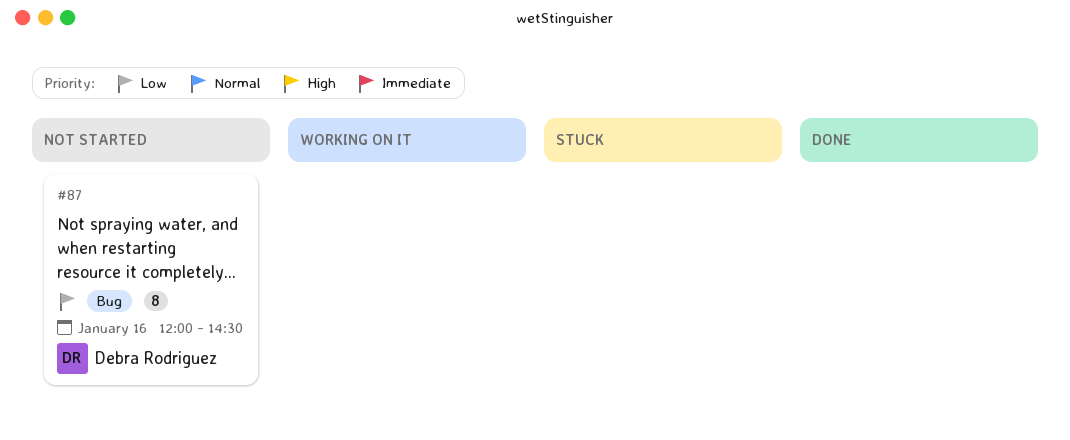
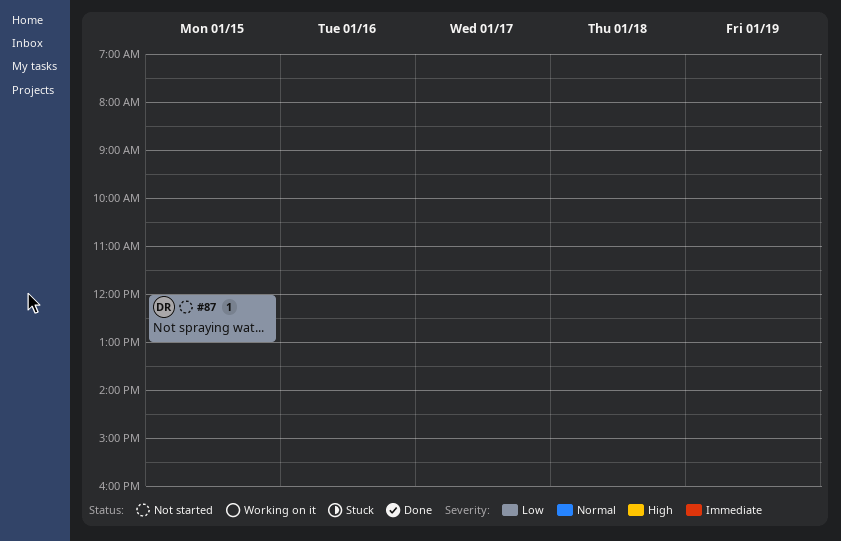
#87, estimate: 8 -> 1
#87, day: Jan 16 -> Jan 15
#87, ends: 14:30 -> 13:00

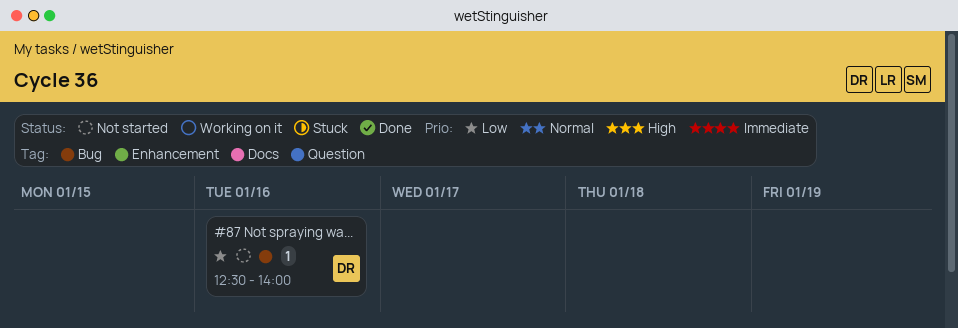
#87, day: Jan 15 -> Jan 16
#87, begins: 12:00 -> 12:30
#87, ends: 13:00 -> 14:00

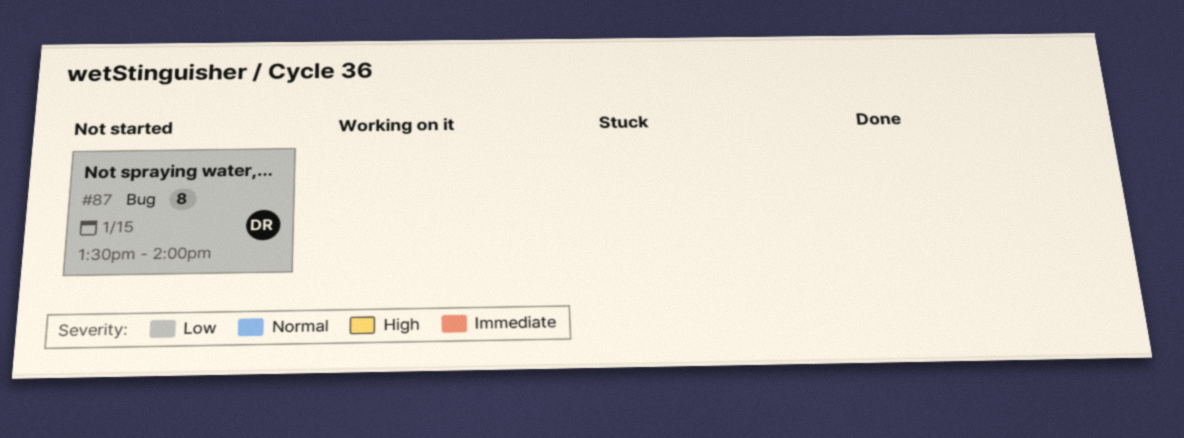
#87, estimate: 1 -> 8
#87, day: Jan 16 -> Jan 15
#87, begins: 12:30 -> 13:30

